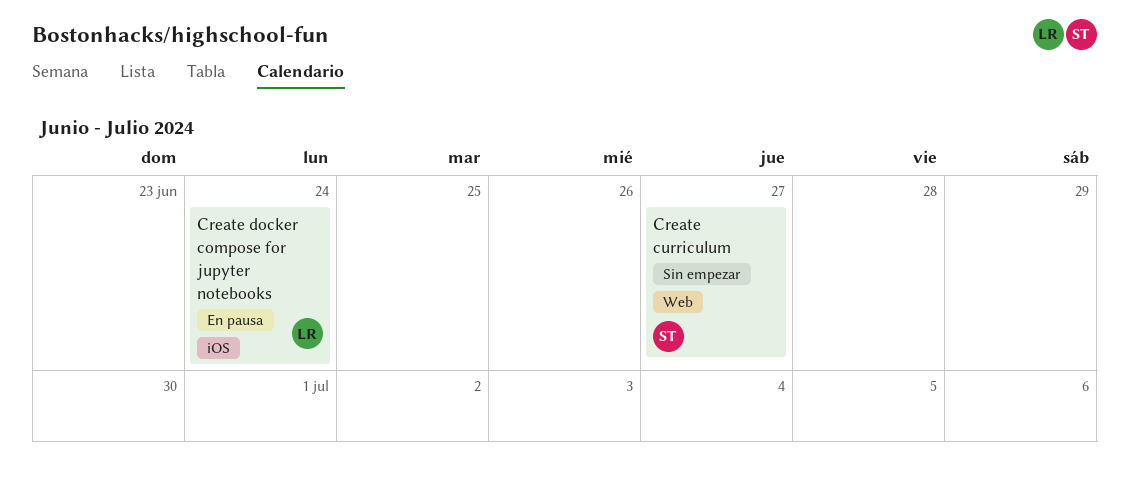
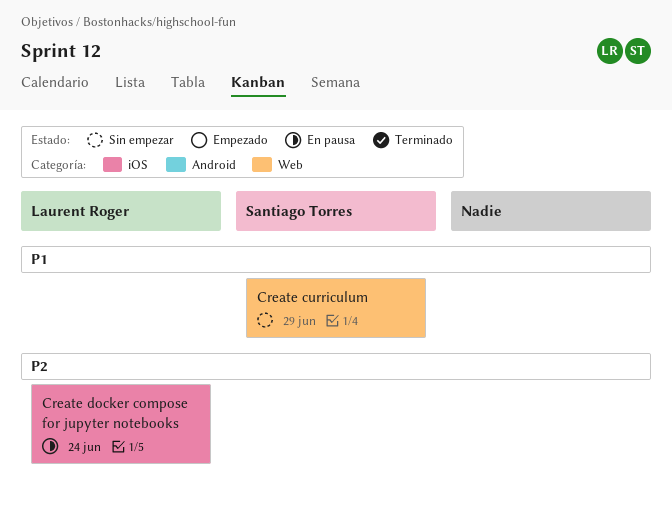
Create curriculum, due: Jun 27 -> Jun 29

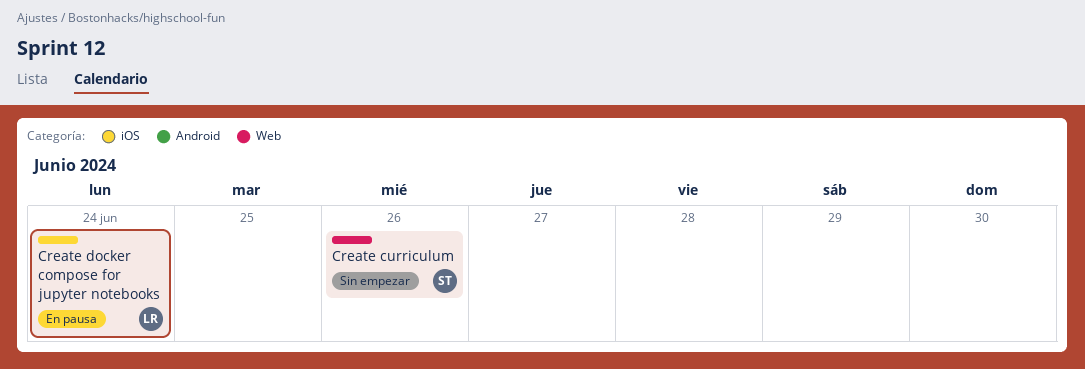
Create curriculum, due: Jun 29 -> Jun 26

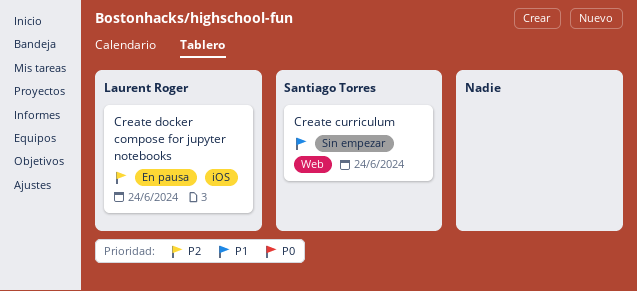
Create curriculum, due: Jun 26 -> Jun 24

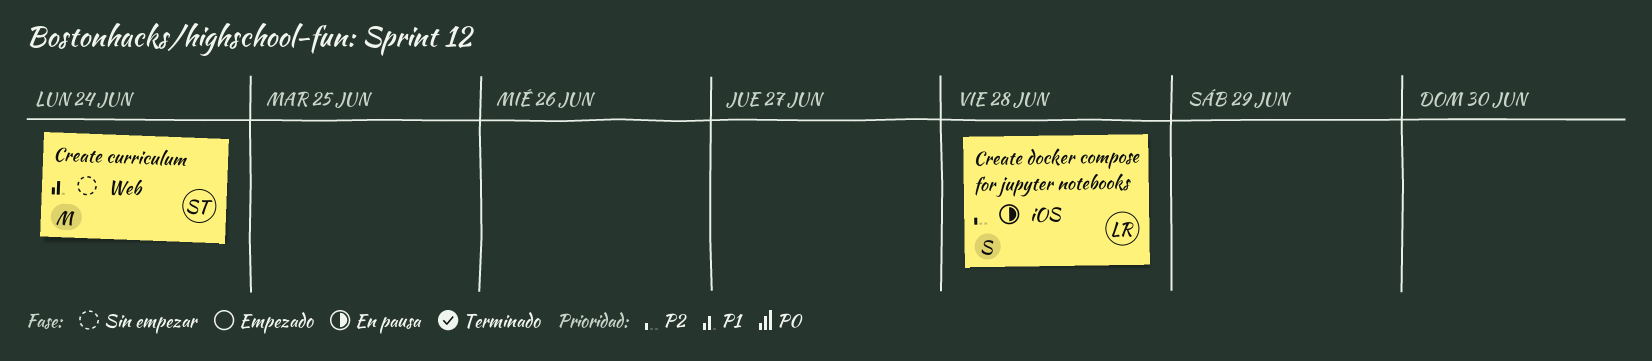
Create docker compose for jupyter notebooks, due: Jun 24 -> Jun 28

